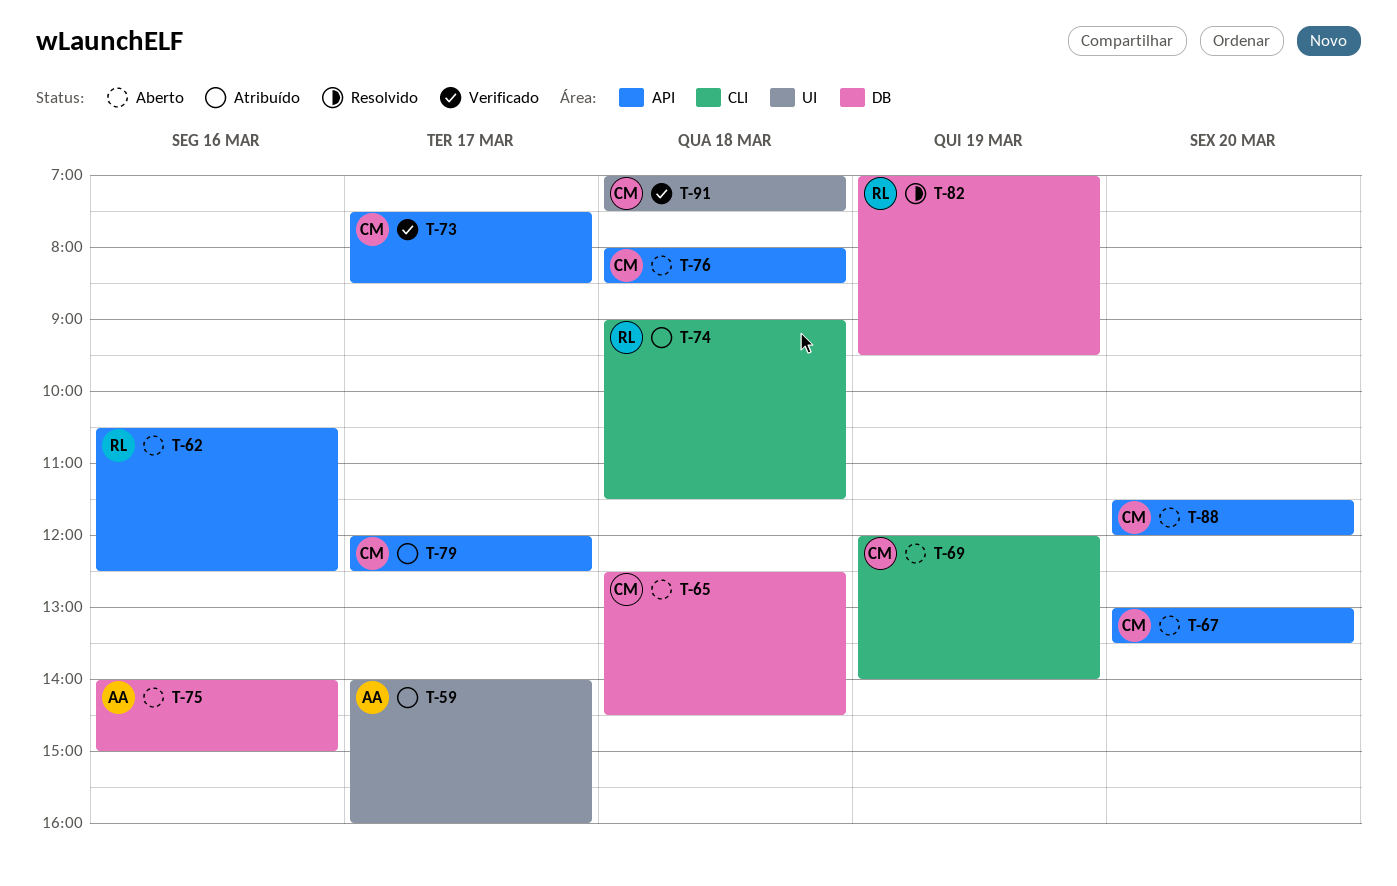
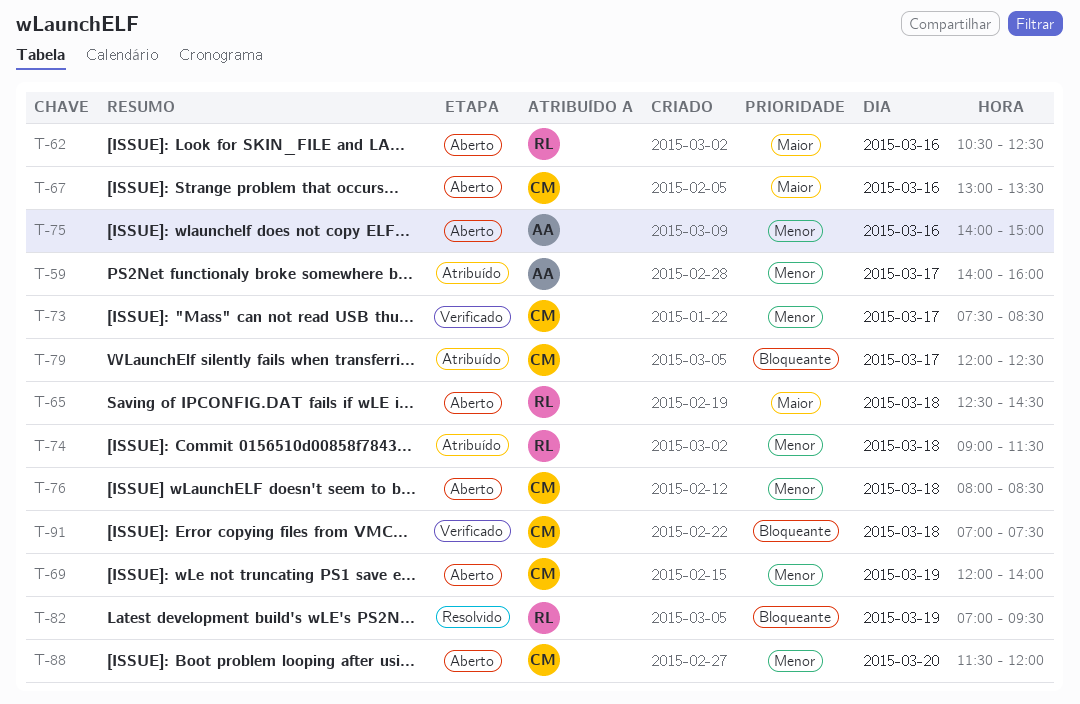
T-65, owner: CM -> RL
T-67, day: Mar 20 -> Mar 16

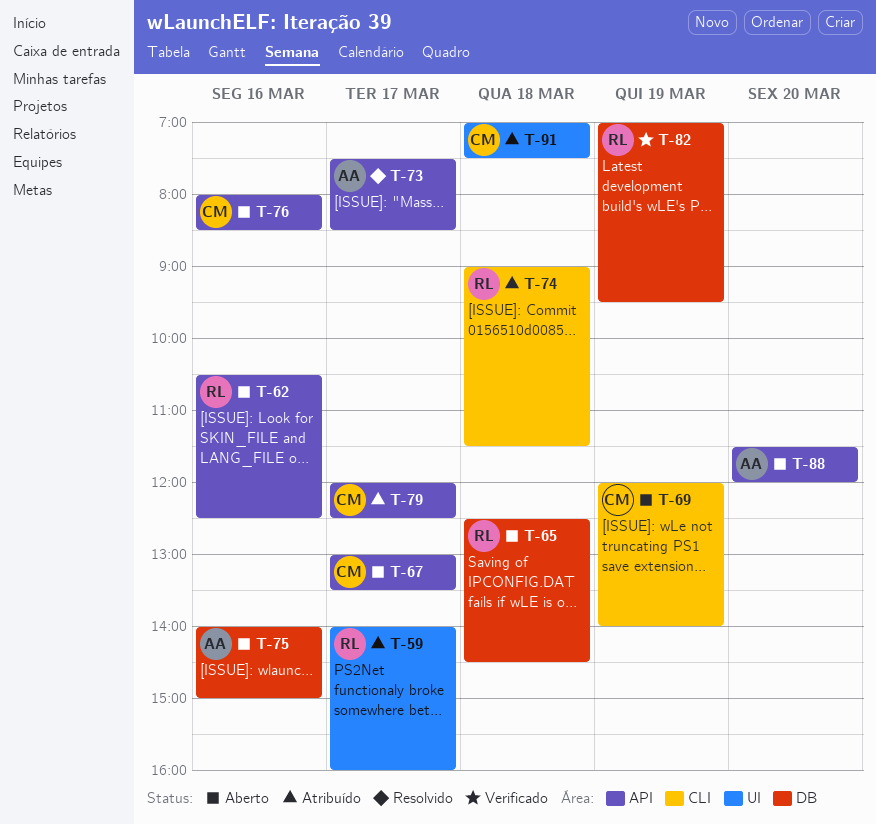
T-59, owner: AA -> RL
T-67, day: Mar 16 -> Mar 17
T-73, status: Verificado -> Resolvido
T-73, owner: CM -> AA
T-76, day: Mar 18 -> Mar 16
T-82, status: Resolvido -> Verificado
T-88, owner: CM -> AA
T-91, status: Verificado -> Atribuído

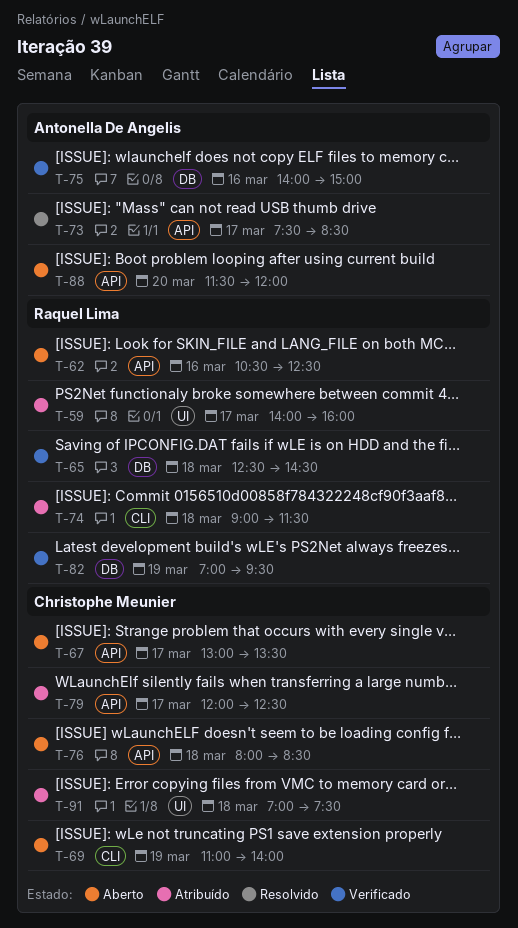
T-65, status: Aberto -> Verificado
T-69, begins: 12:00 -> 11:00
T-75, status: Aberto -> Verificado
T-76, day: Mar 16 -> Mar 18

